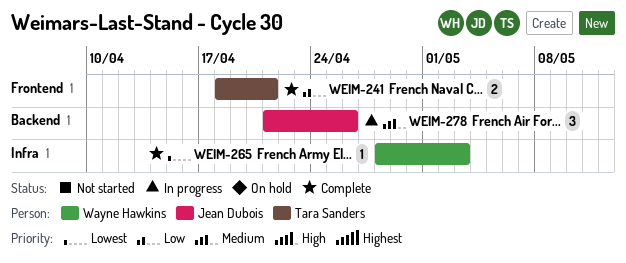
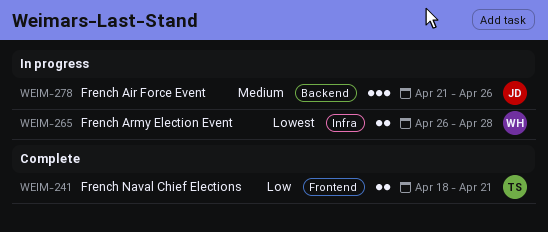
WEIM-265, status: Complete -> In progress
WEIM-265, estimate: 1 -> 2
WEIM-265, start: Apr 28 -> Apr 26
WEIM-265, due: May 3 -> Apr 28

